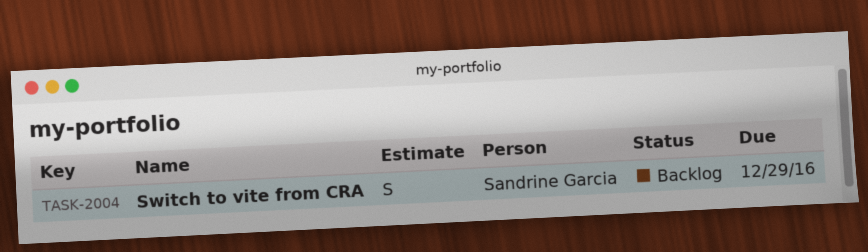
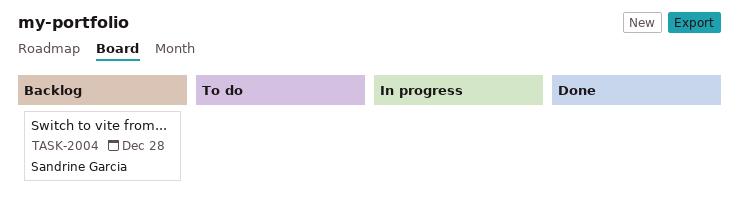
TASK-2004, due: Dec 29 -> Dec 28

